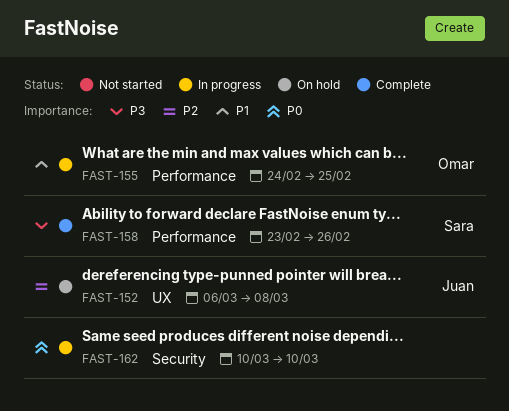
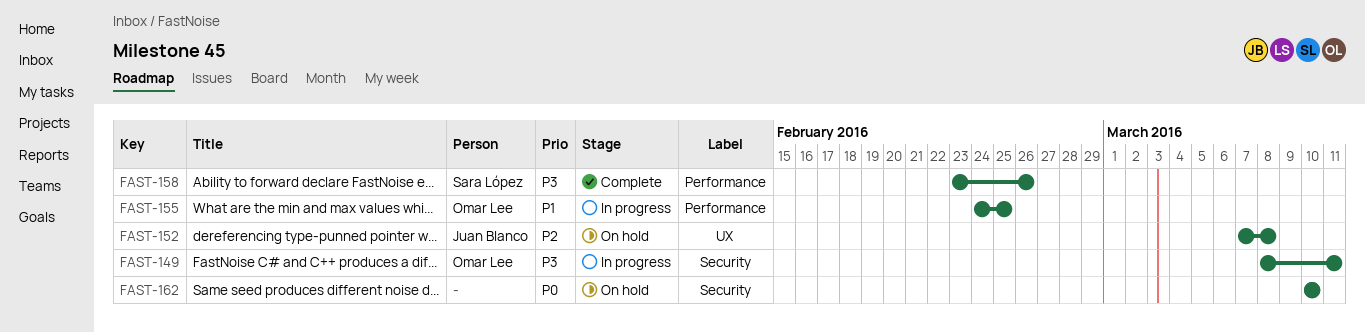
FAST-149: none -> present
FAST-152, start: Mar 6 -> Mar 7
FAST-162, status: In progress -> On hold

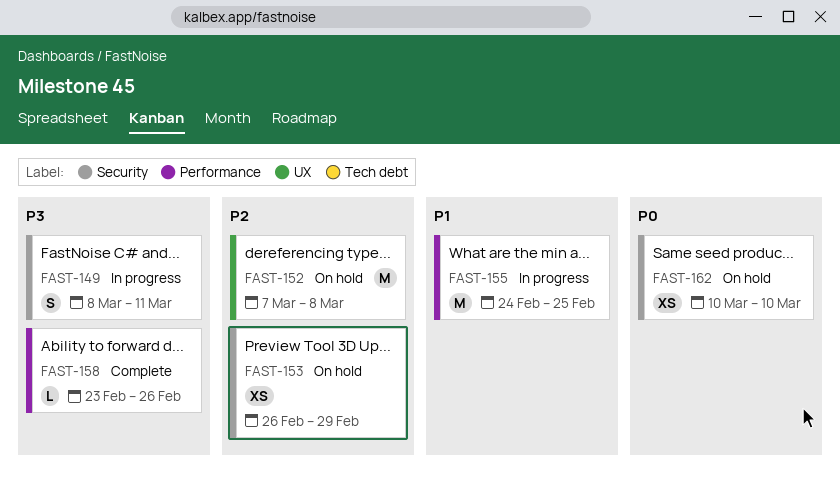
FAST-153: none -> present

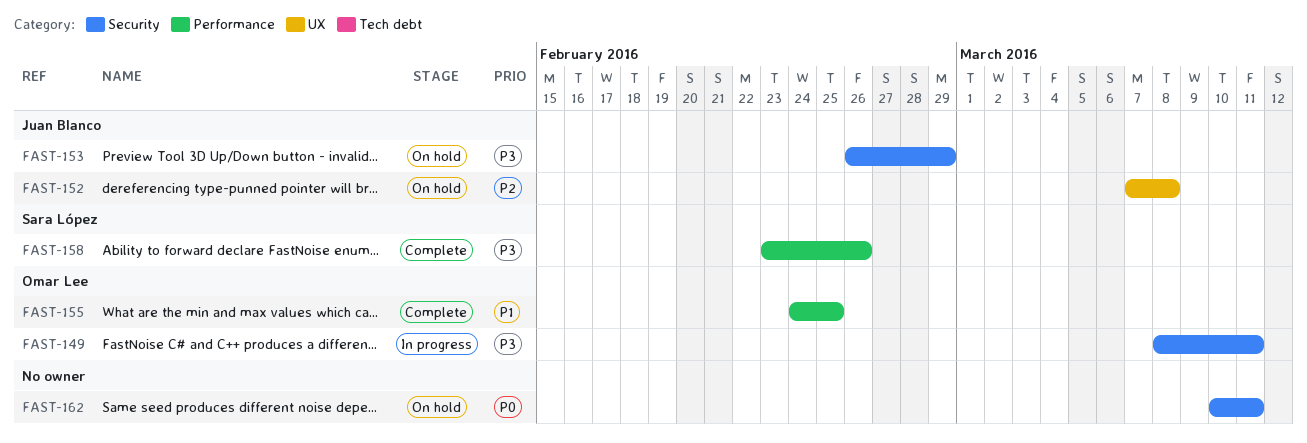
FAST-153, priority: P2 -> P3
FAST-155, status: In progress -> Complete
FAST-162, due: Mar 10 -> Mar 11

